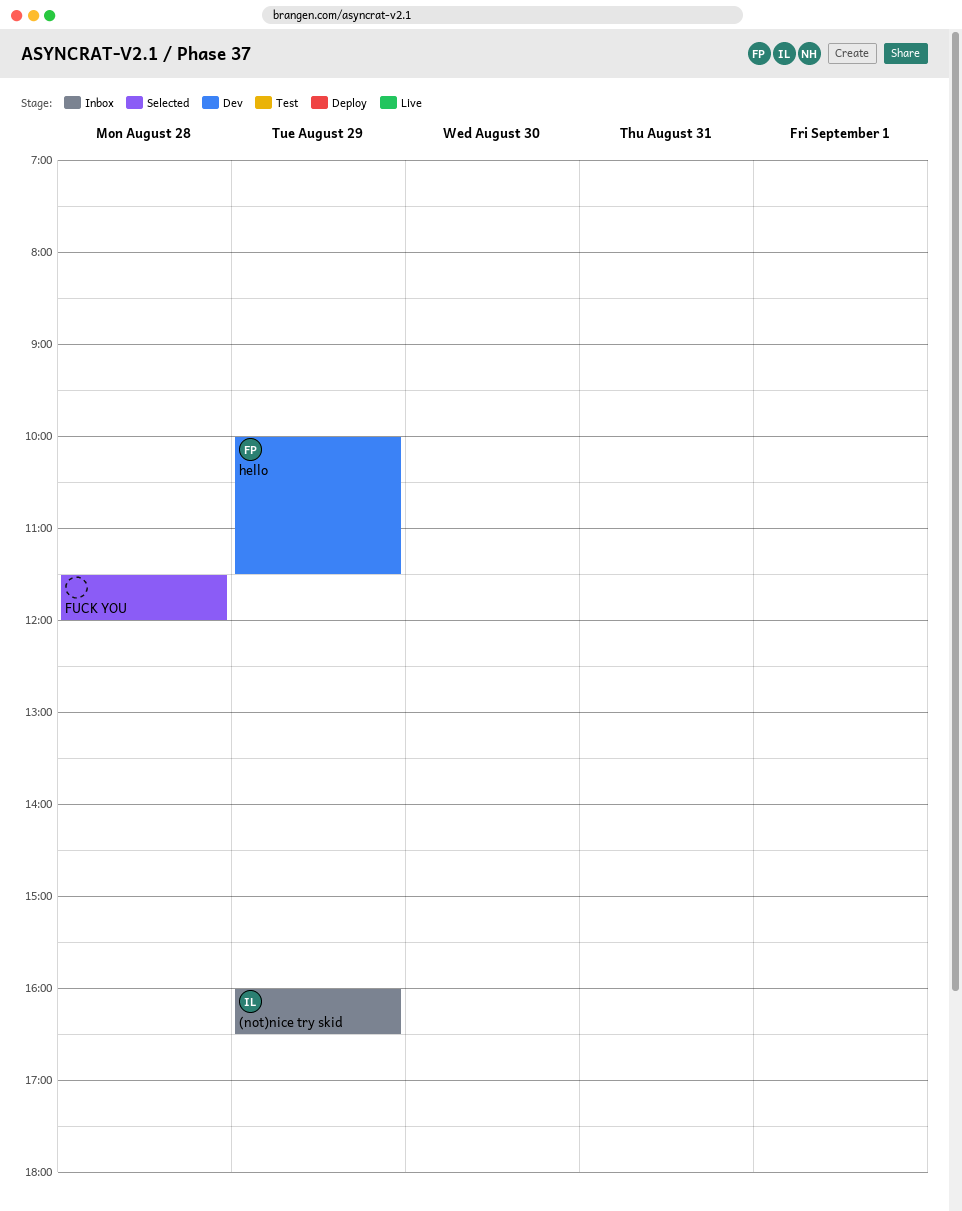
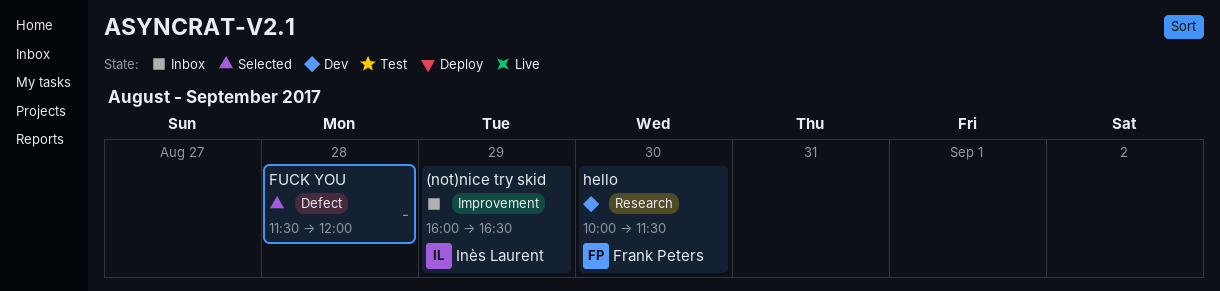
hello, day: Aug 29 -> Aug 30

